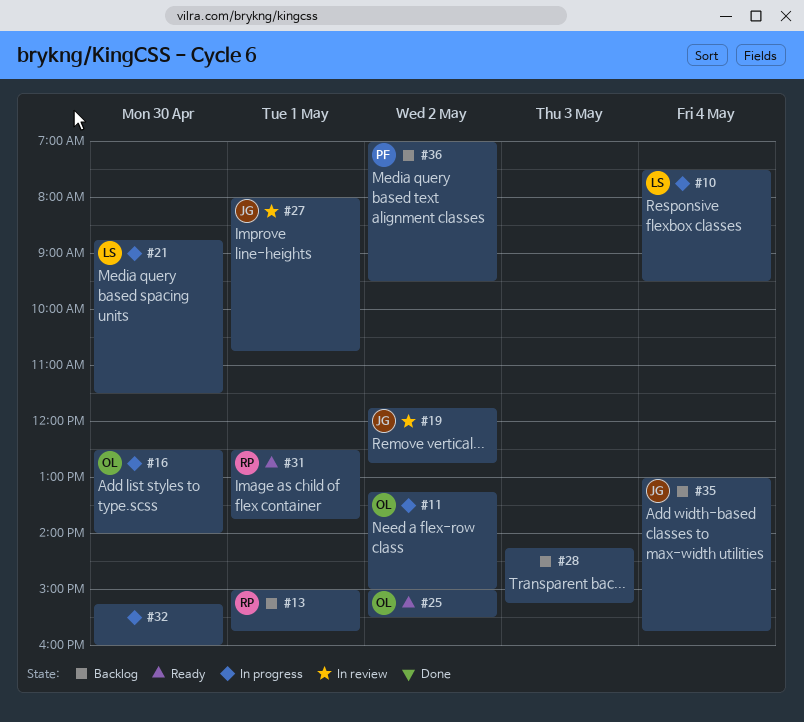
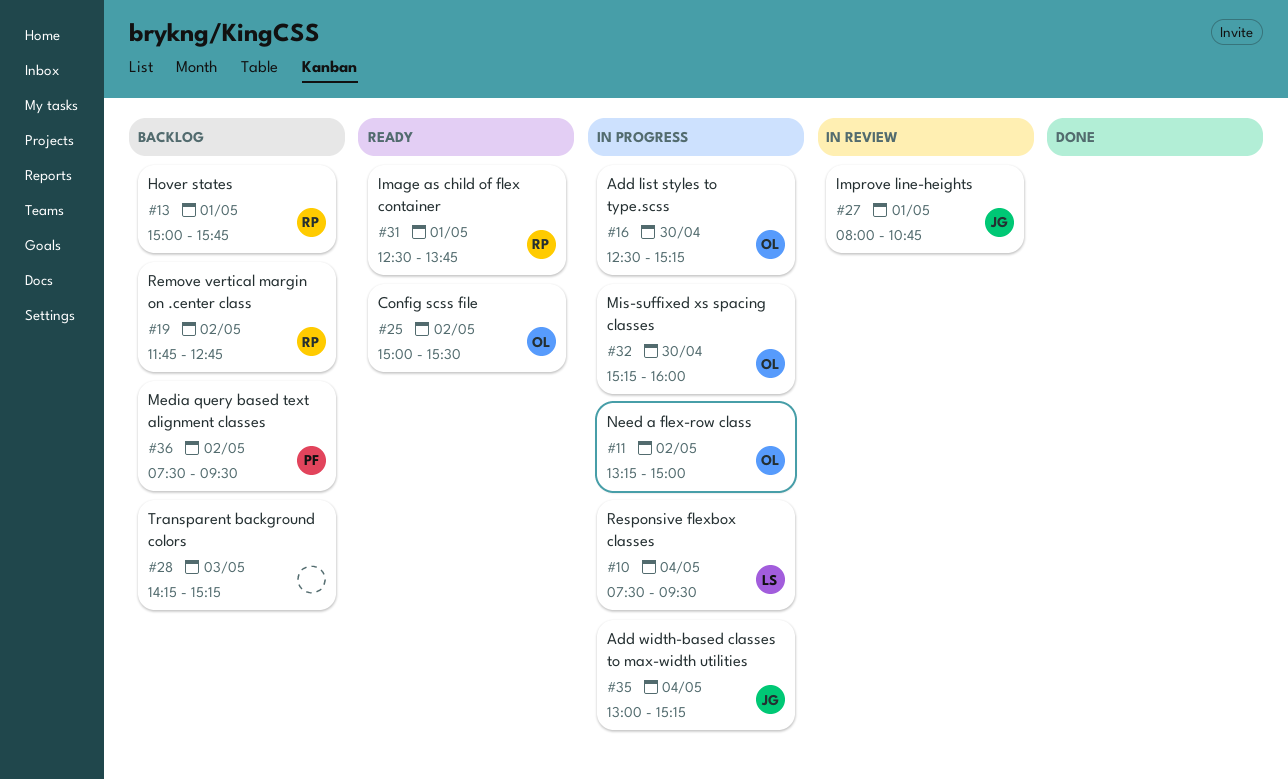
#16, ends: 14:00 -> 15:15
#19, status: In review -> Backlog
#19, owner: JG -> RP
#21: present -> none
#32, owner: none -> OL
#35, status: Backlog -> In progress
#35, ends: 15:45 -> 15:15
#36, begins: 07:00 -> 07:30

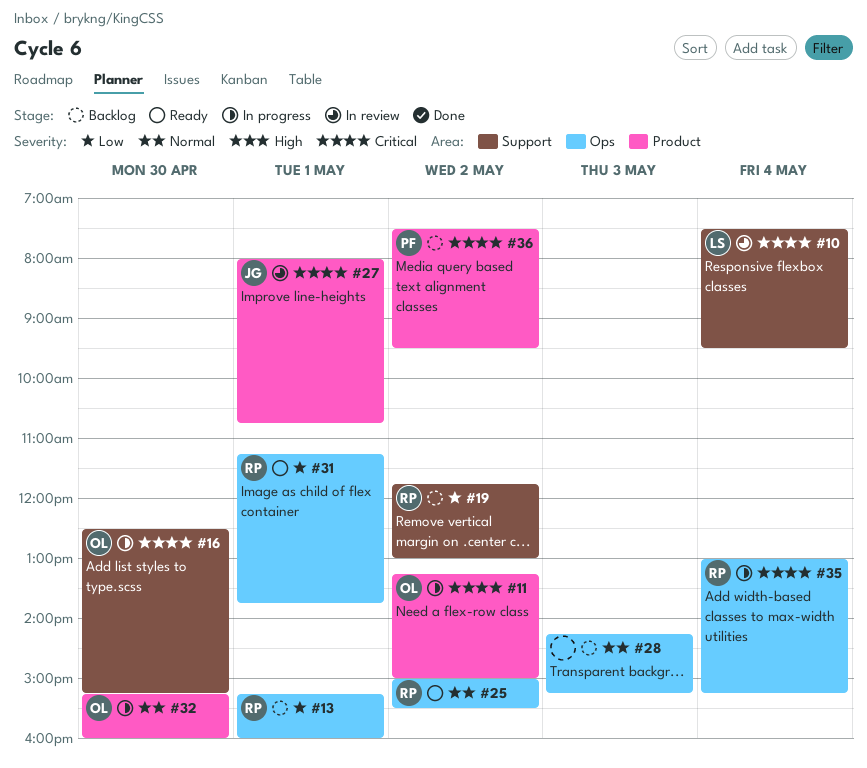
#10, status: In progress -> In review
#13, begins: 15:00 -> 15:15
#13, ends: 15:45 -> 16:00
#19, ends: 12:45 -> 13:00
#25, owner: OL -> RP
#31, begins: 12:30 -> 11:15
#35, owner: JG -> RP

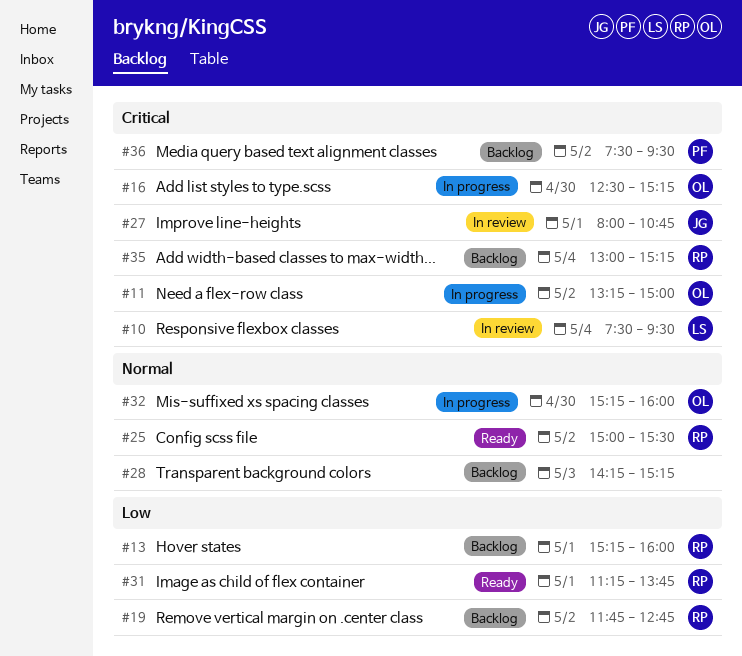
#19, ends: 13:00 -> 12:45
#35, status: In progress -> Backlog

